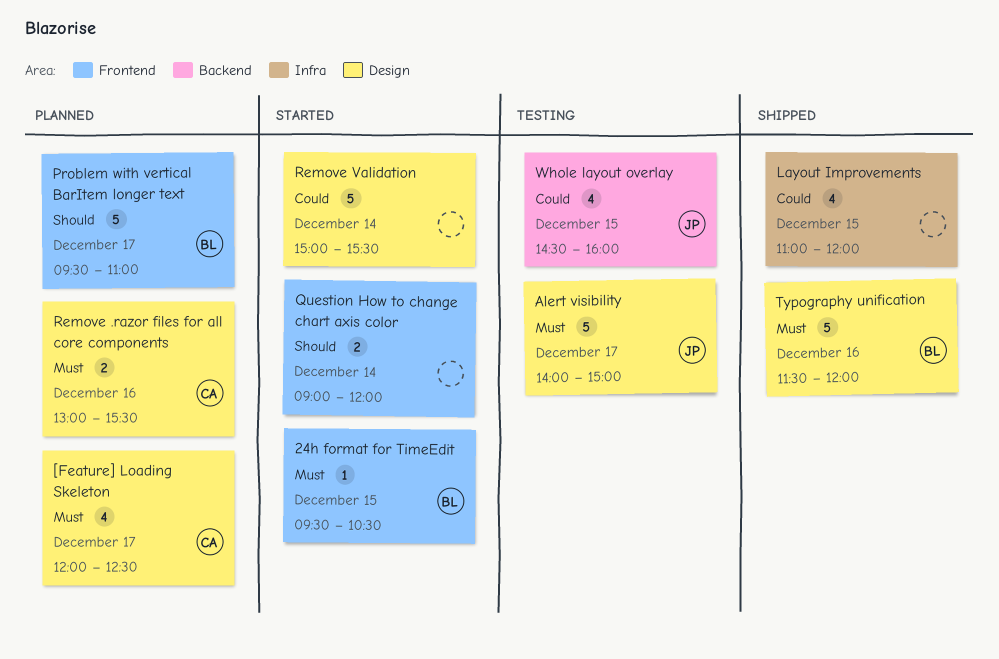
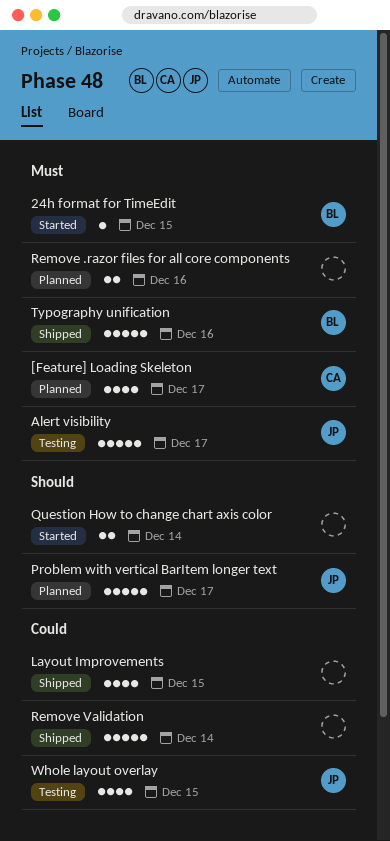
Problem with vertical BarItem longer text, owner: BL -> JP
Remove .razor files for all core components, owner: CA -> none
Remove Validation, status: Started -> Shipped

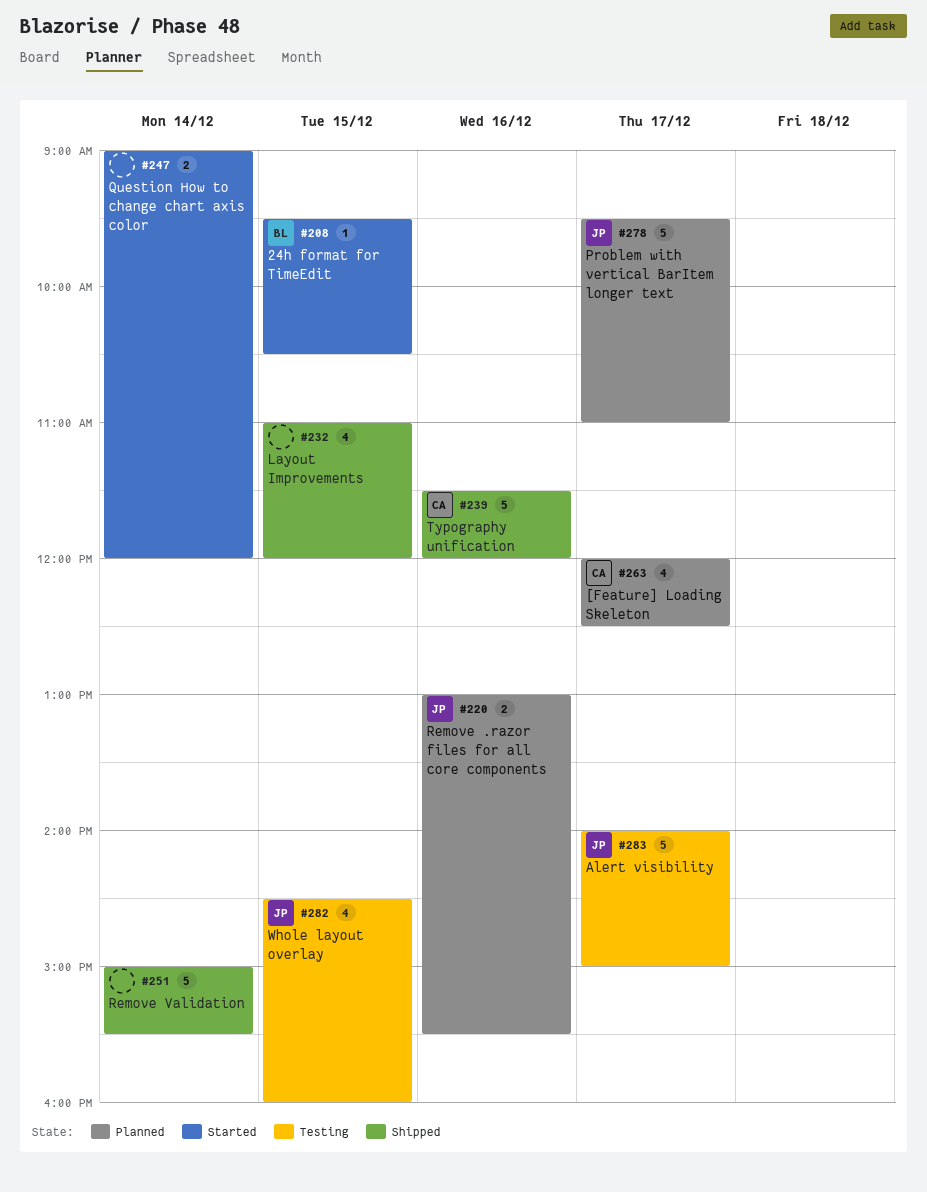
Remove .razor files for all core components, owner: none -> JP
Typography unification, owner: BL -> CA

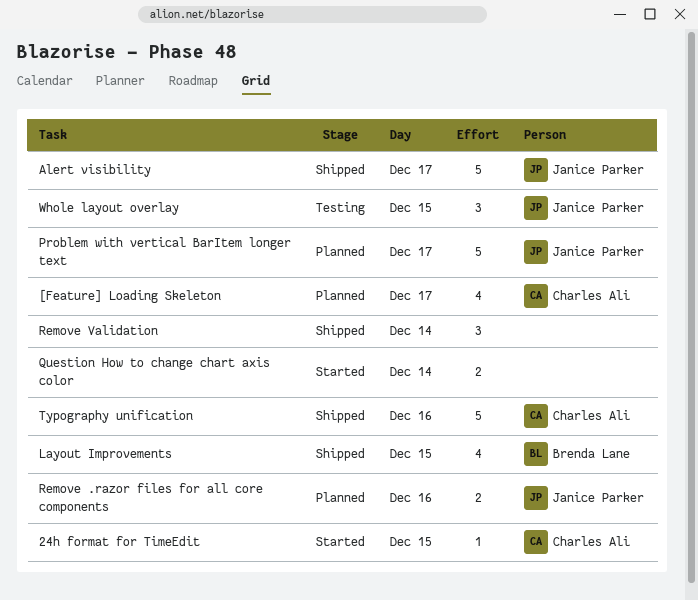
24h format for TimeEdit, owner: Brenda Lane -> Charles Ali
Alert visibility, status: Testing -> Shipped
Layout Improvements, owner: none -> Brenda Lane
Remove Validation, estimate: 5 -> 3
Whole layout overlay, estimate: 4 -> 3

